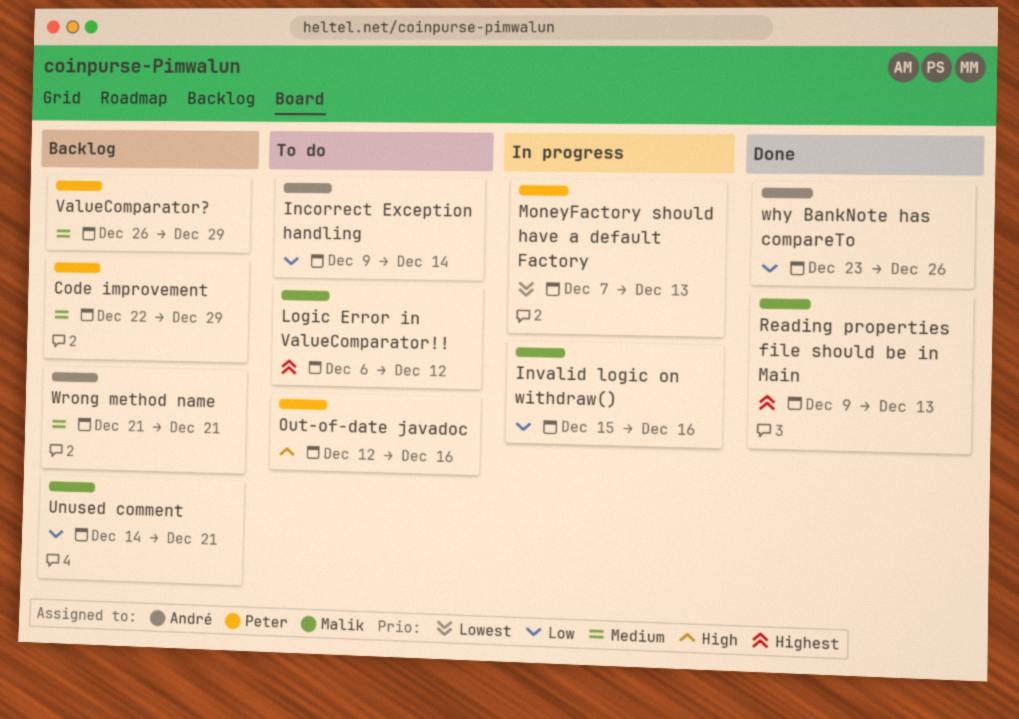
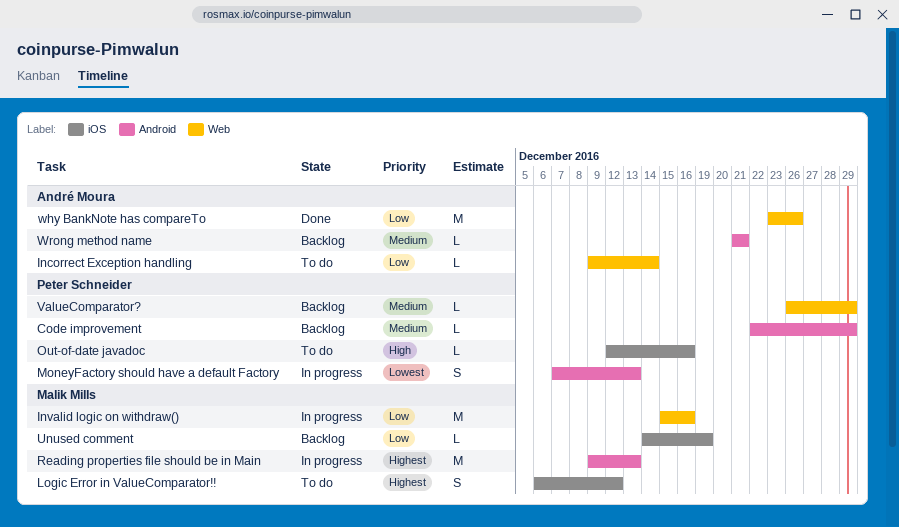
Reading properties file should be in Main, status: Done -> In progress
Unused comment, due: Dec 21 -> Dec 19

